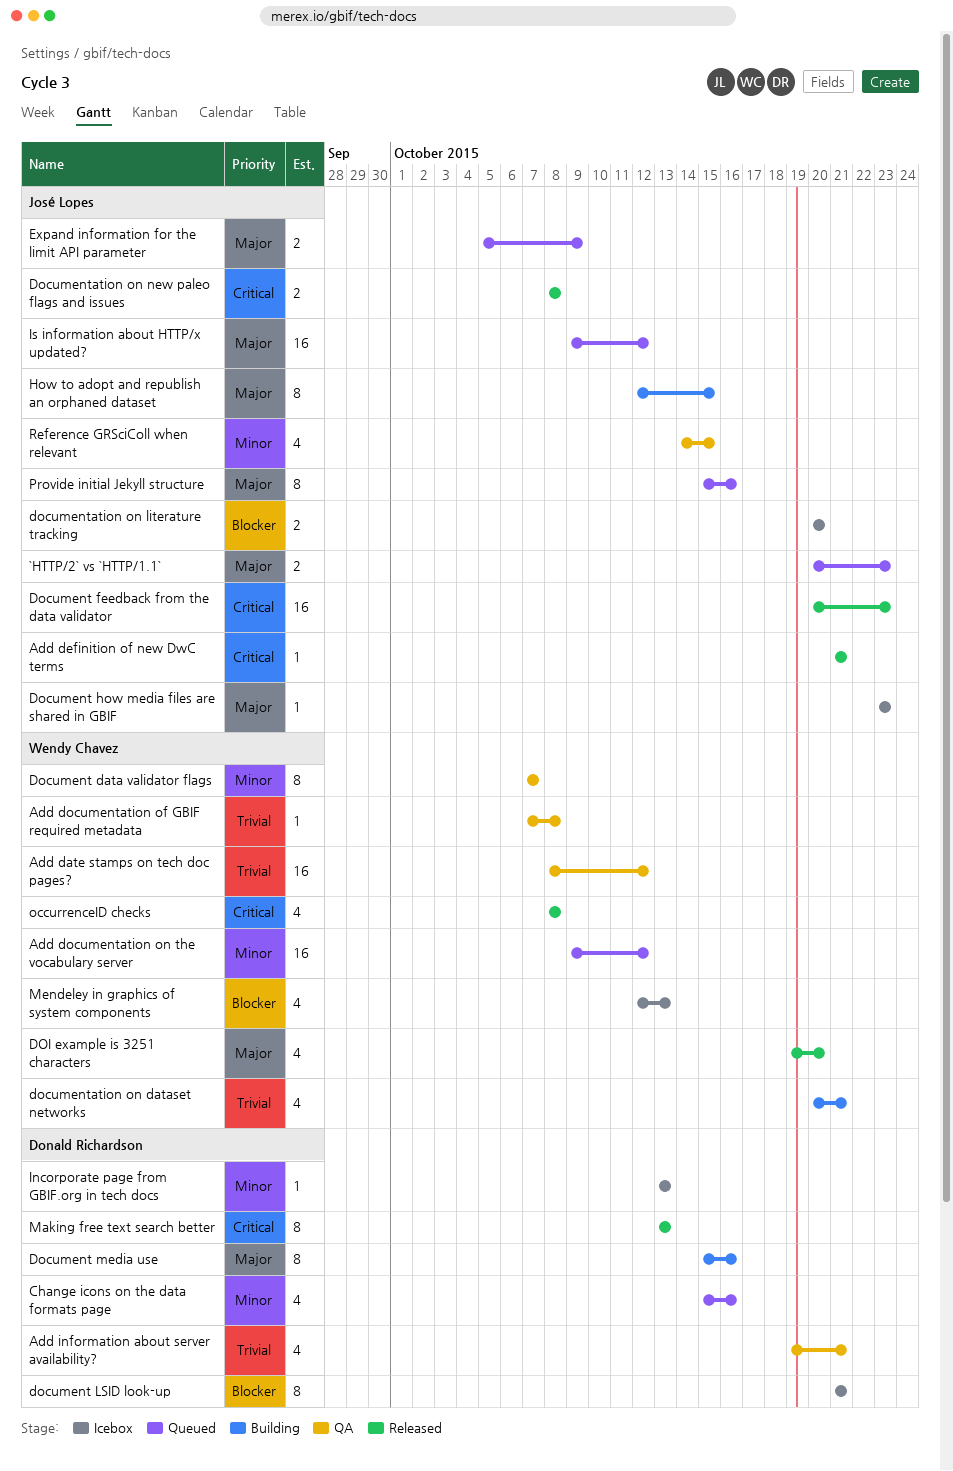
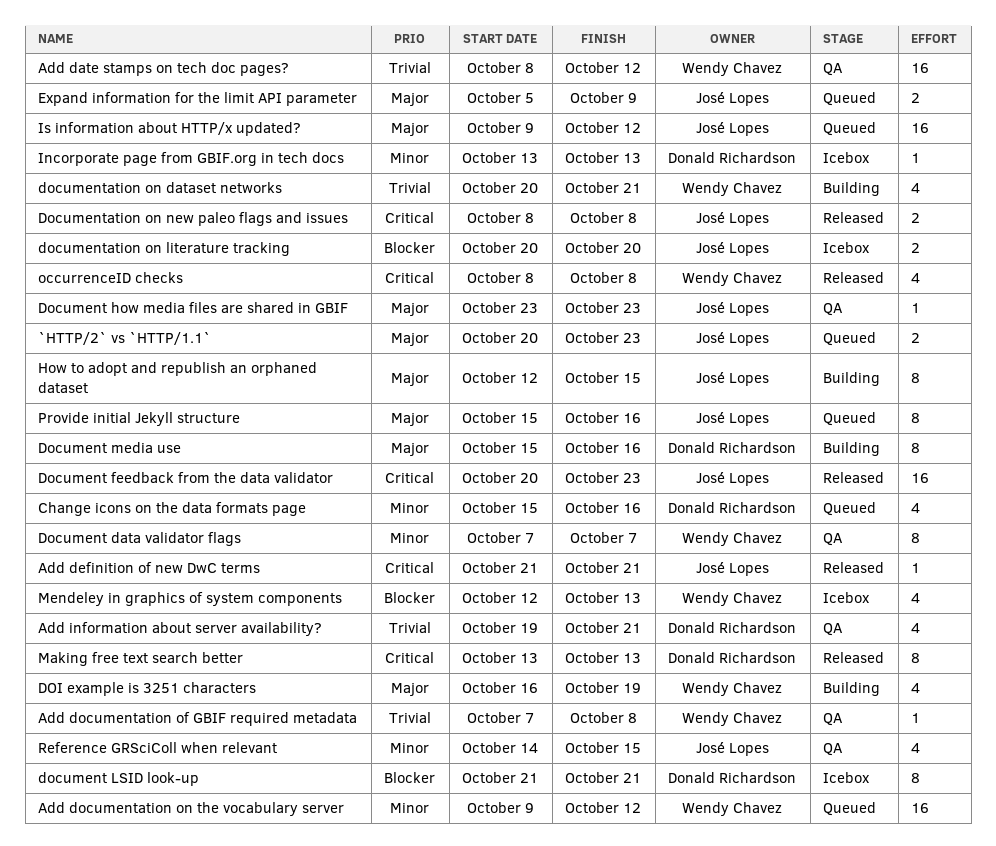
Document how media files are shared in GBIF, status: Icebox -> QA
DOI example is 3251 characters, status: Released -> Building
DOI example is 3251 characters, start: Oct 19 -> Oct 16
DOI example is 3251 characters, due: Oct 20 -> Oct 19

